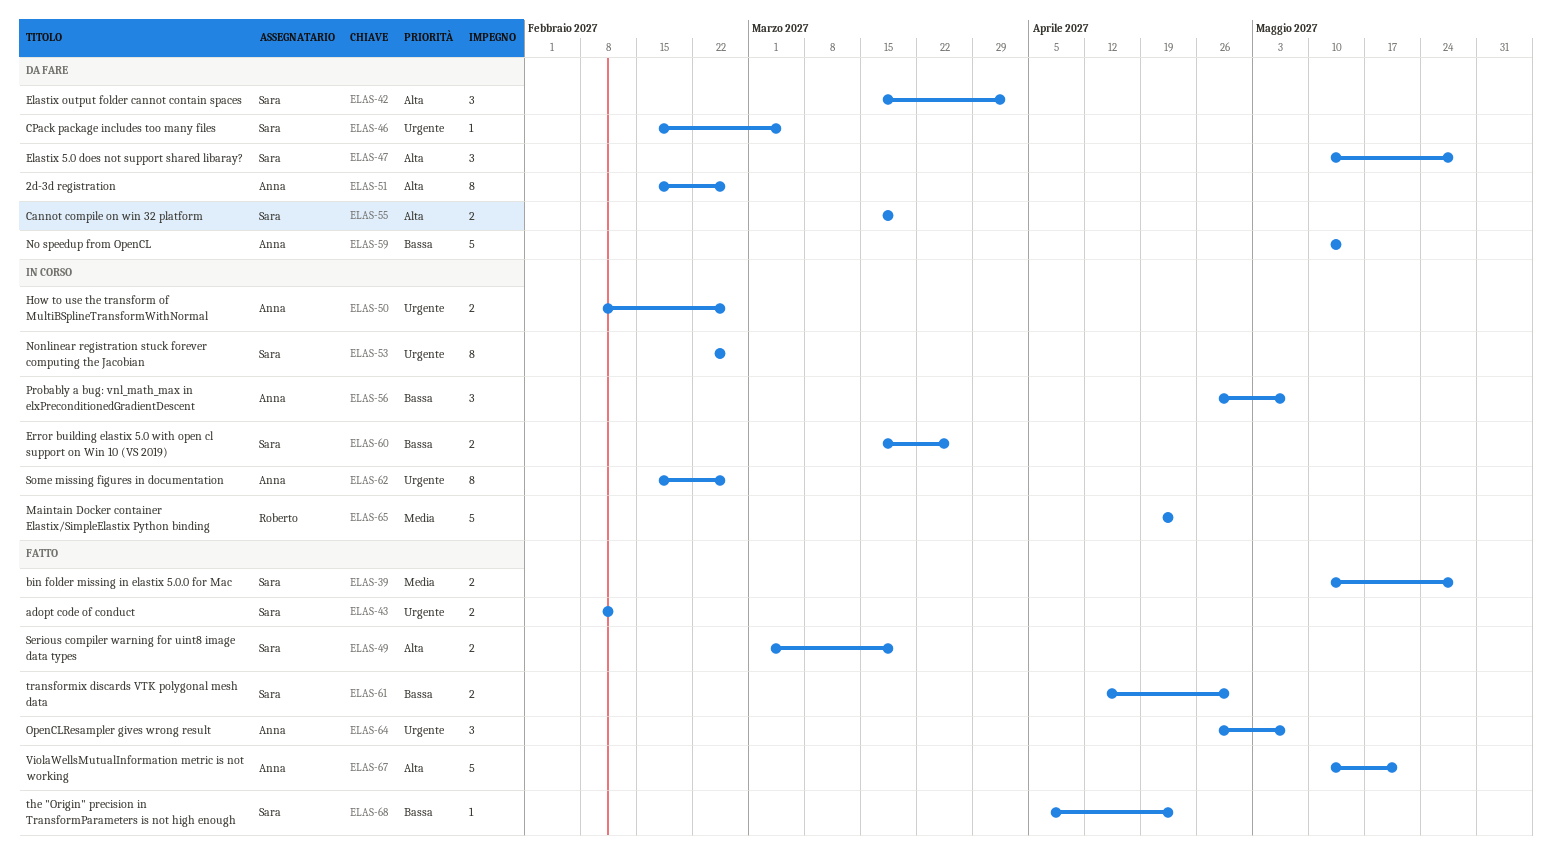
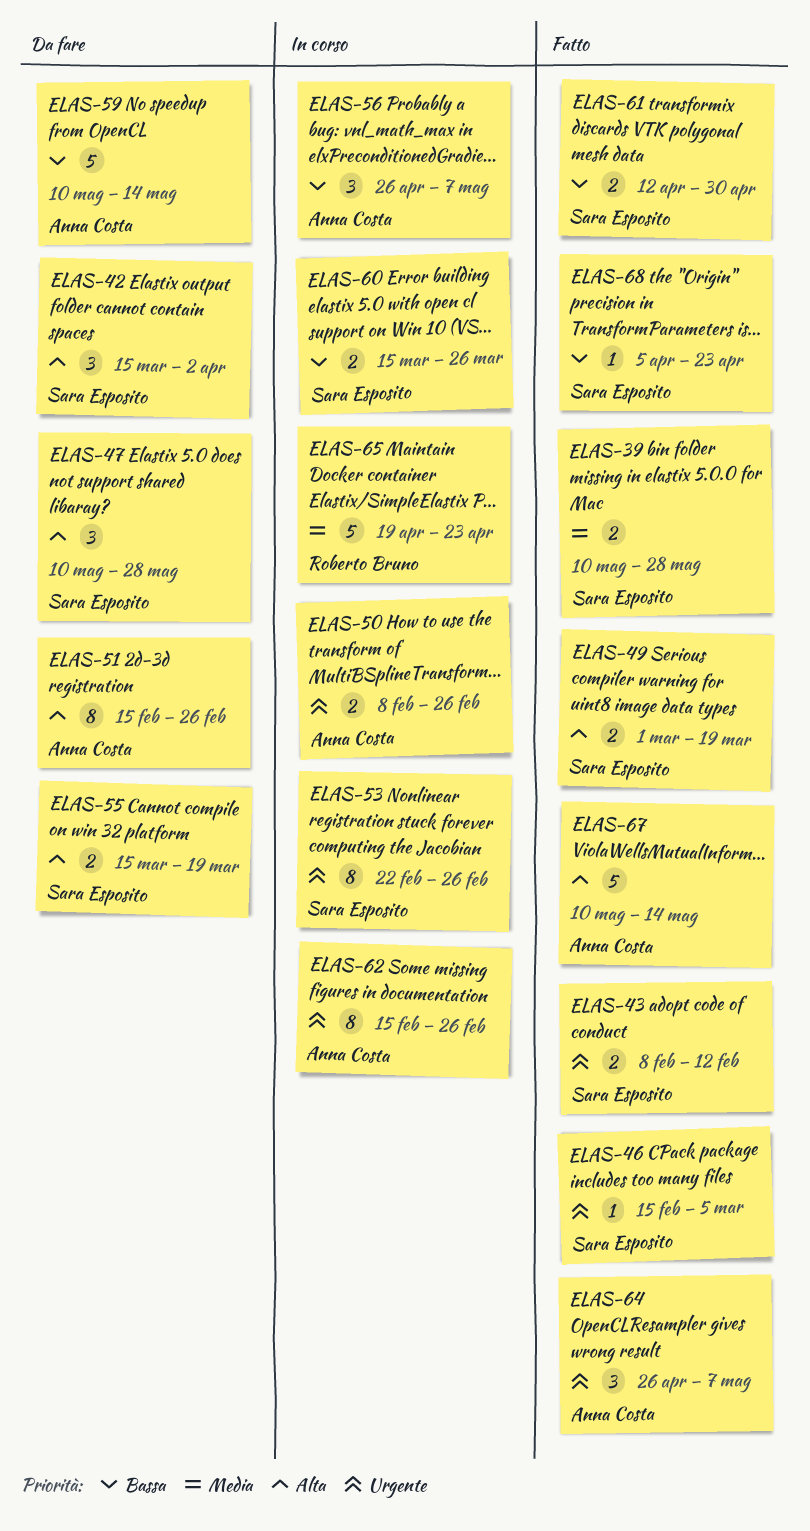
ELAS-46, status: Da fare -> Fatto
ELAS-67, due: May 21 -> May 14

